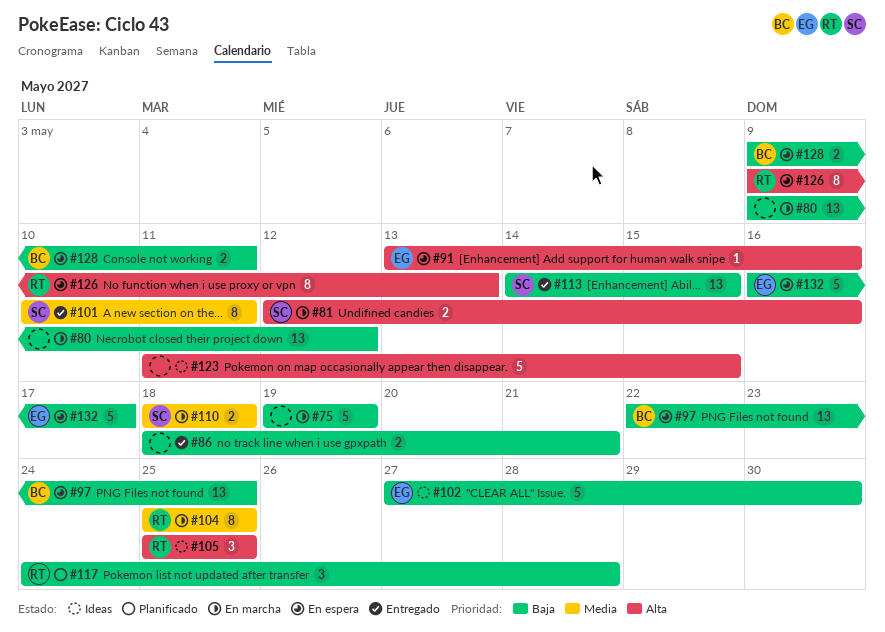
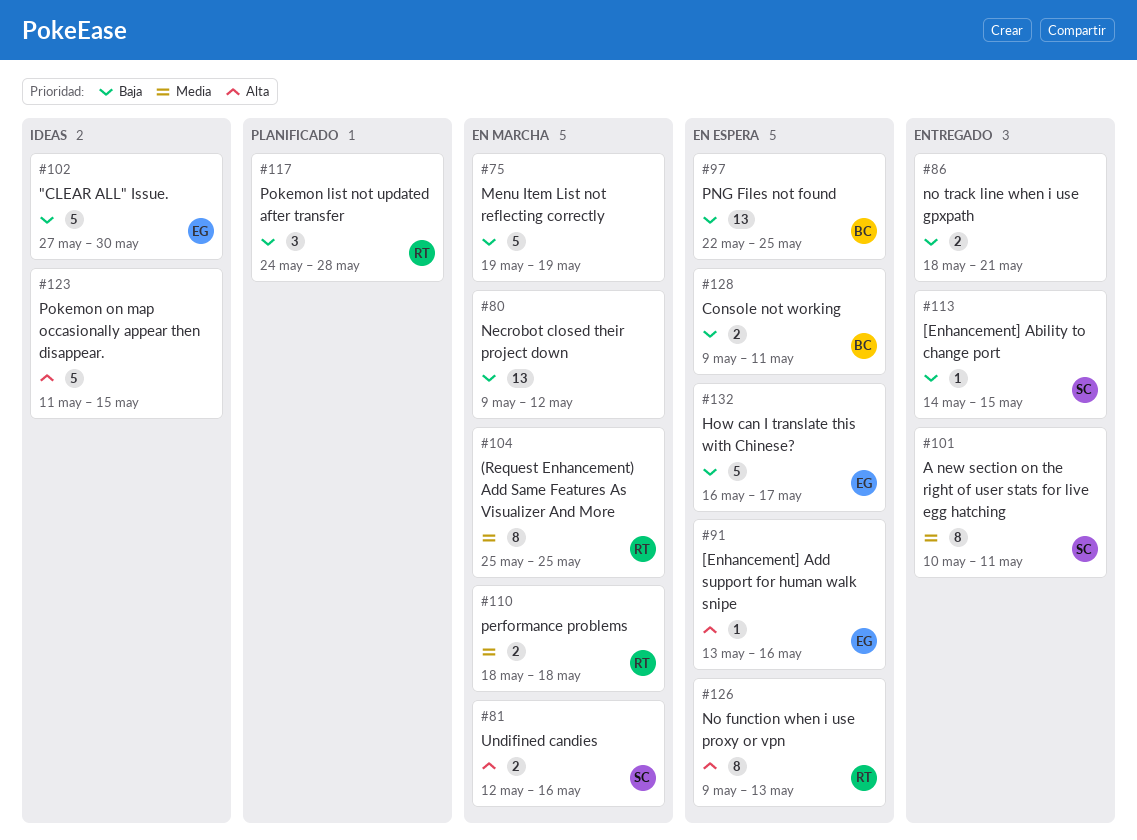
#105: present -> none
#110, owner: SC -> RT
#113, estimate: 13 -> 1

